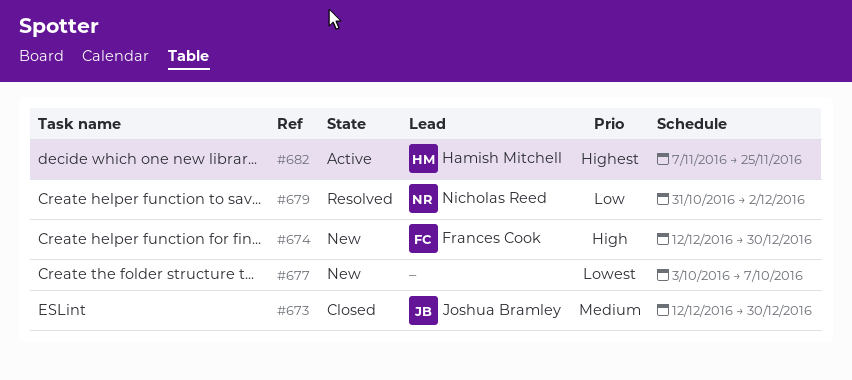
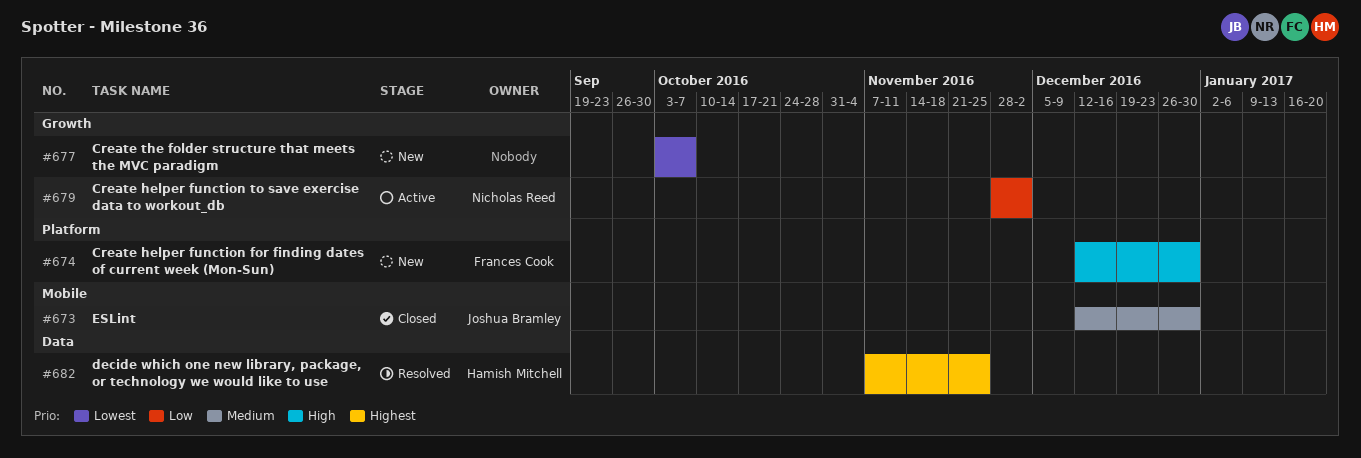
#679, status: Resolved -> Active
#679, start: Oct 31 -> Nov 28
#682, status: Active -> Resolved

